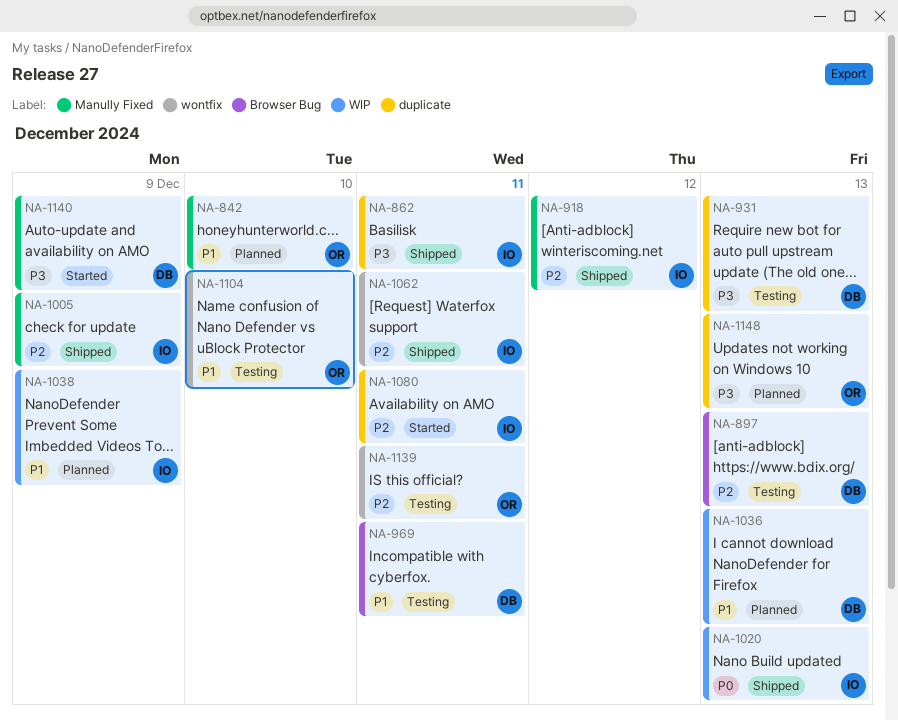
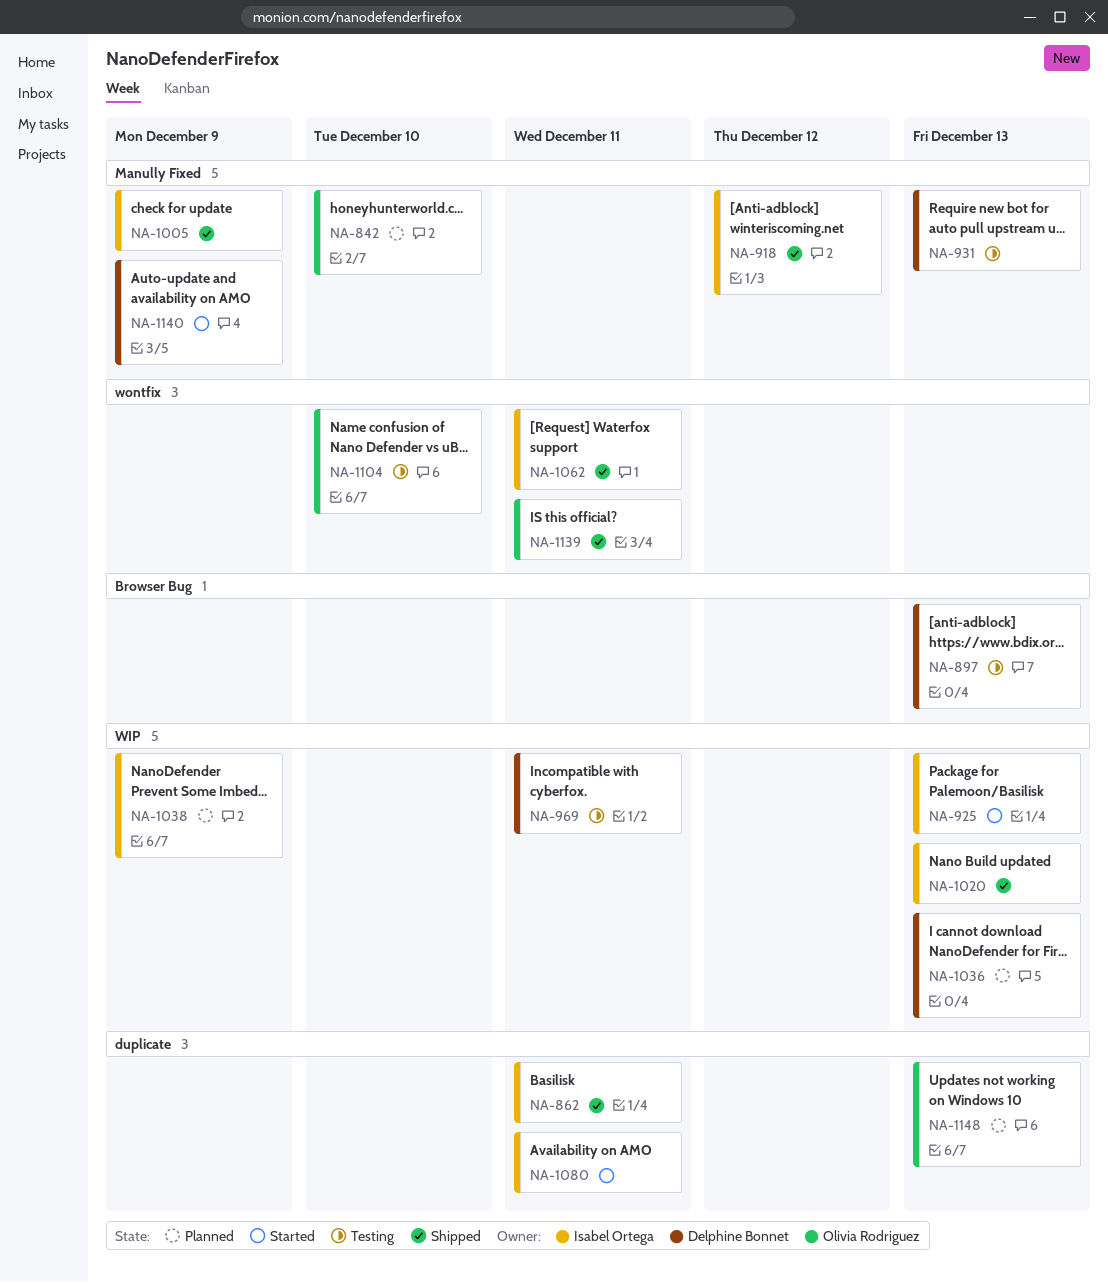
NA-925: none -> present
NA-931, label: duplicate -> Manully Fixed
NA-969, label: Browser Bug -> WIP
NA-1139, status: Testing -> Shipped

